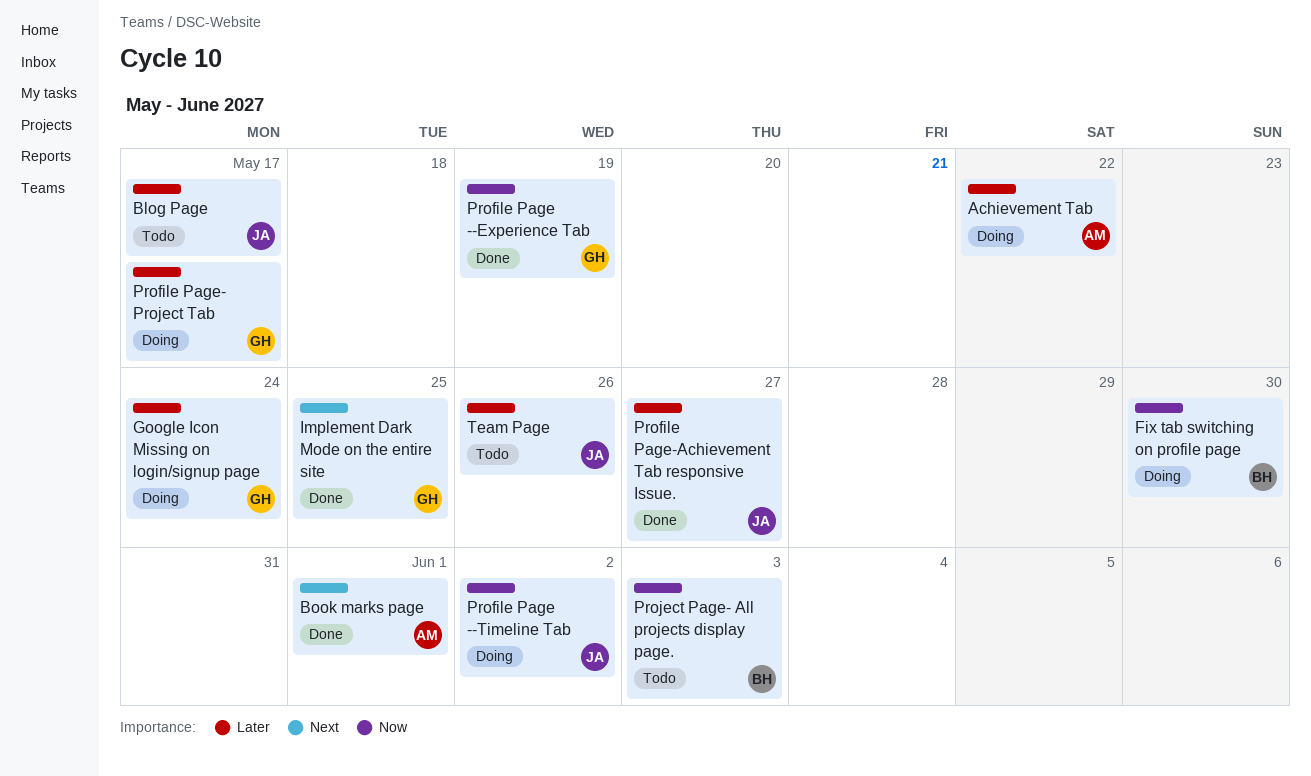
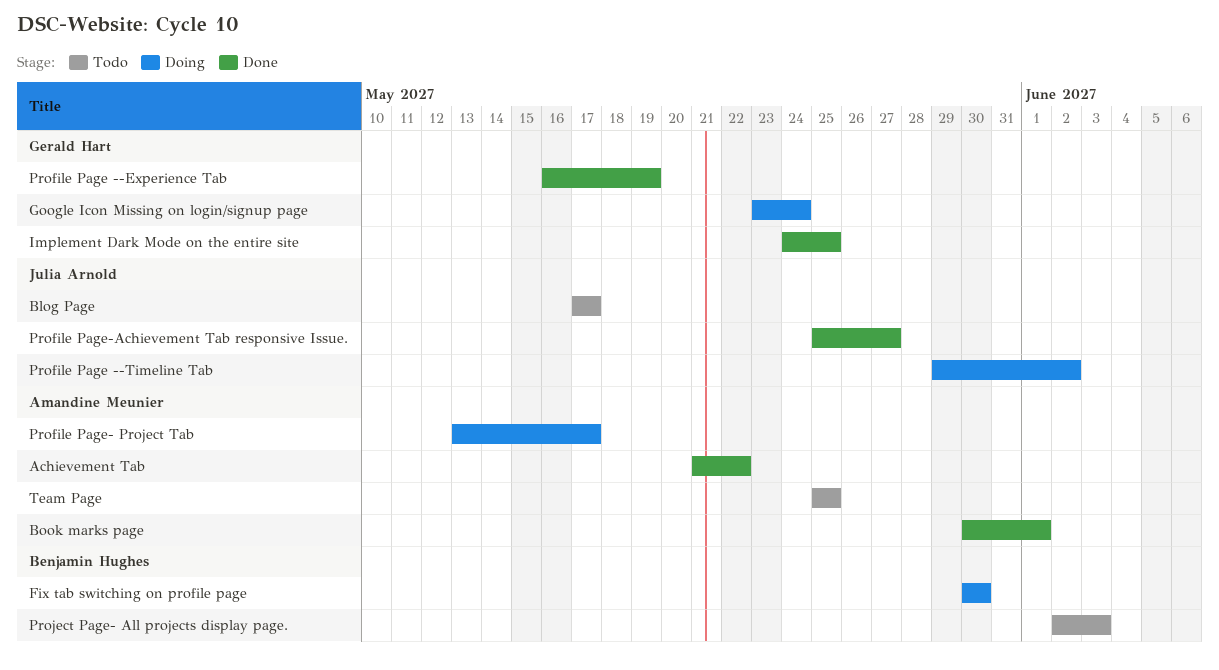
Achievement Tab, status: Doing -> Done
Profile Page- Project Tab, owner: Gerald Hart -> Amandine Meunier
Team Page, owner: Julia Arnold -> Amandine Meunier
Team Page, due: May 26 -> May 25

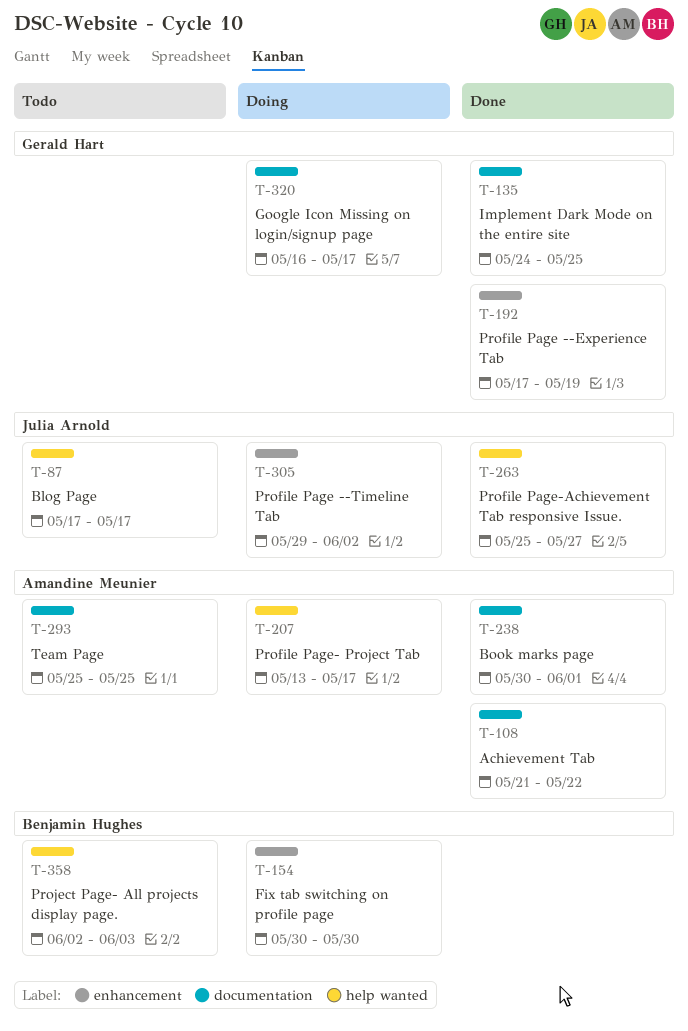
Google Icon Missing on login/signup page, start: May 23 -> May 16
Google Icon Missing on login/signup page, due: May 24 -> May 17
Profile Page --Experience Tab, start: May 16 -> May 17

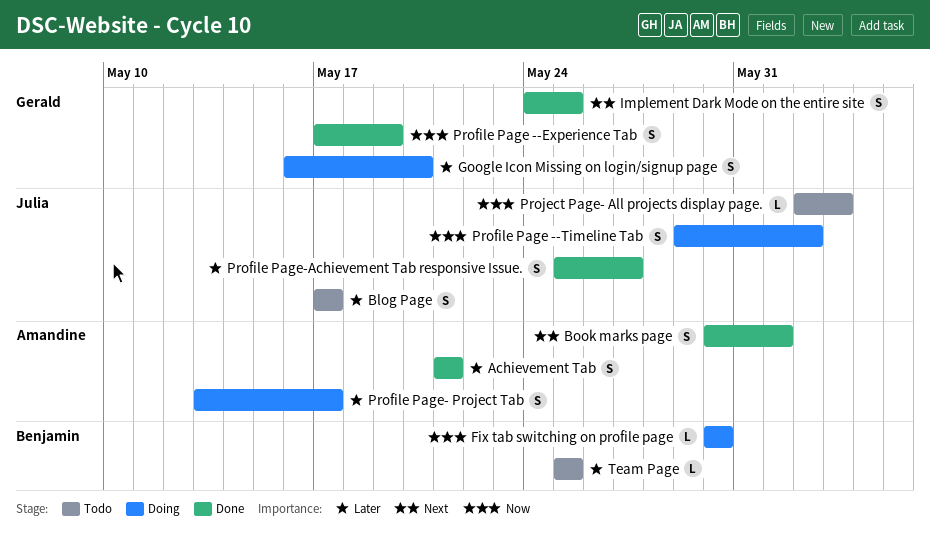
Achievement Tab, due: May 22 -> May 21
Google Icon Missing on login/signup page, due: May 17 -> May 20
Project Page- All projects display page., owner: Benjamin Hughes -> Julia Arnold
Team Page, owner: Amandine Meunier -> Benjamin Hughes

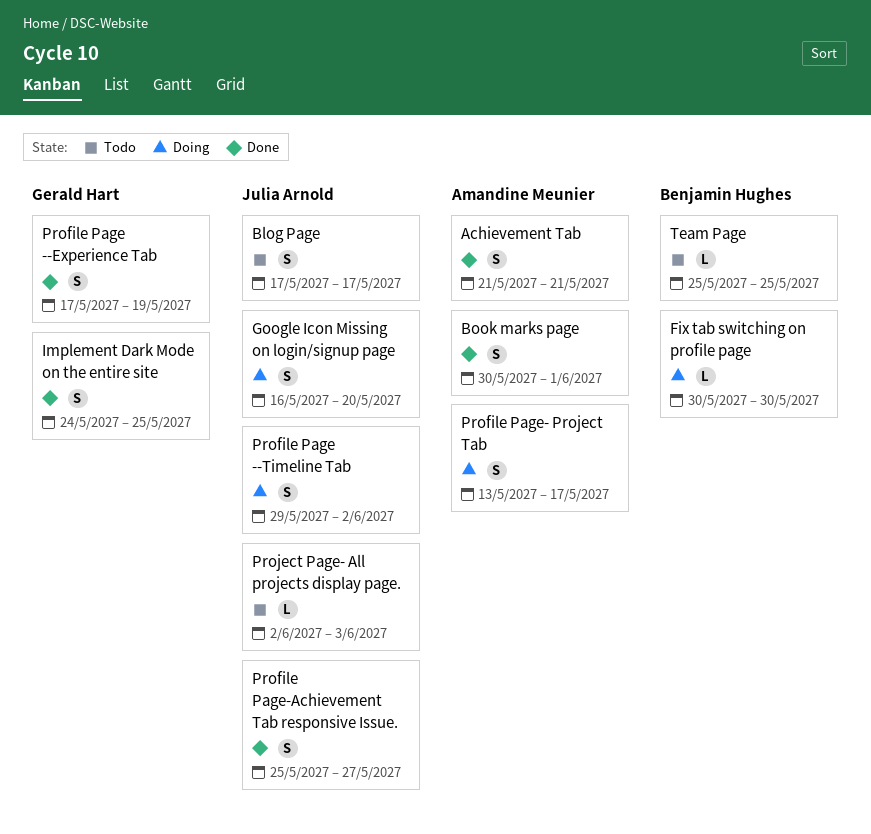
Google Icon Missing on login/signup page, owner: Gerald Hart -> Julia Arnold

